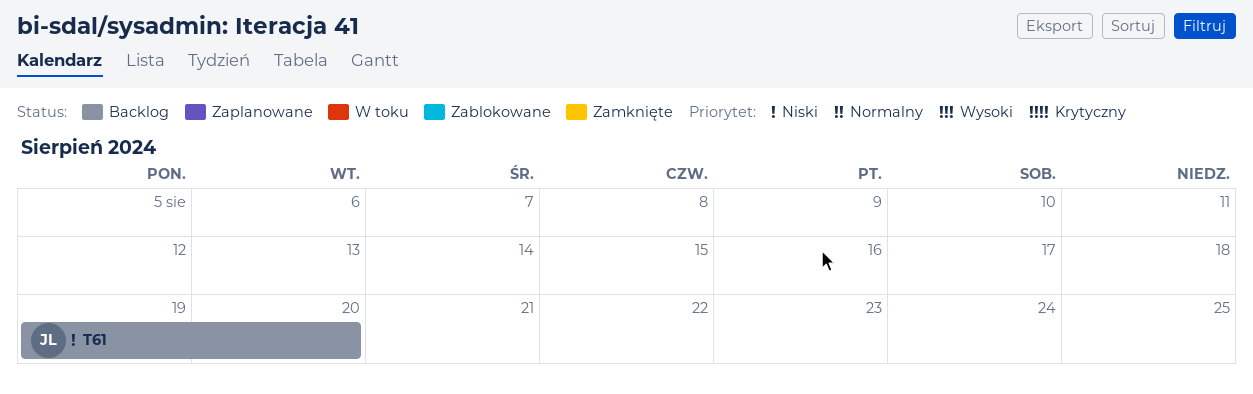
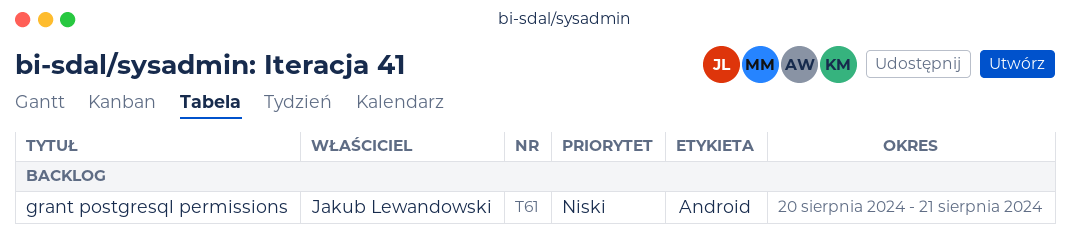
T61, start: Aug 19 -> Aug 20
T61, due: Aug 20 -> Aug 21

